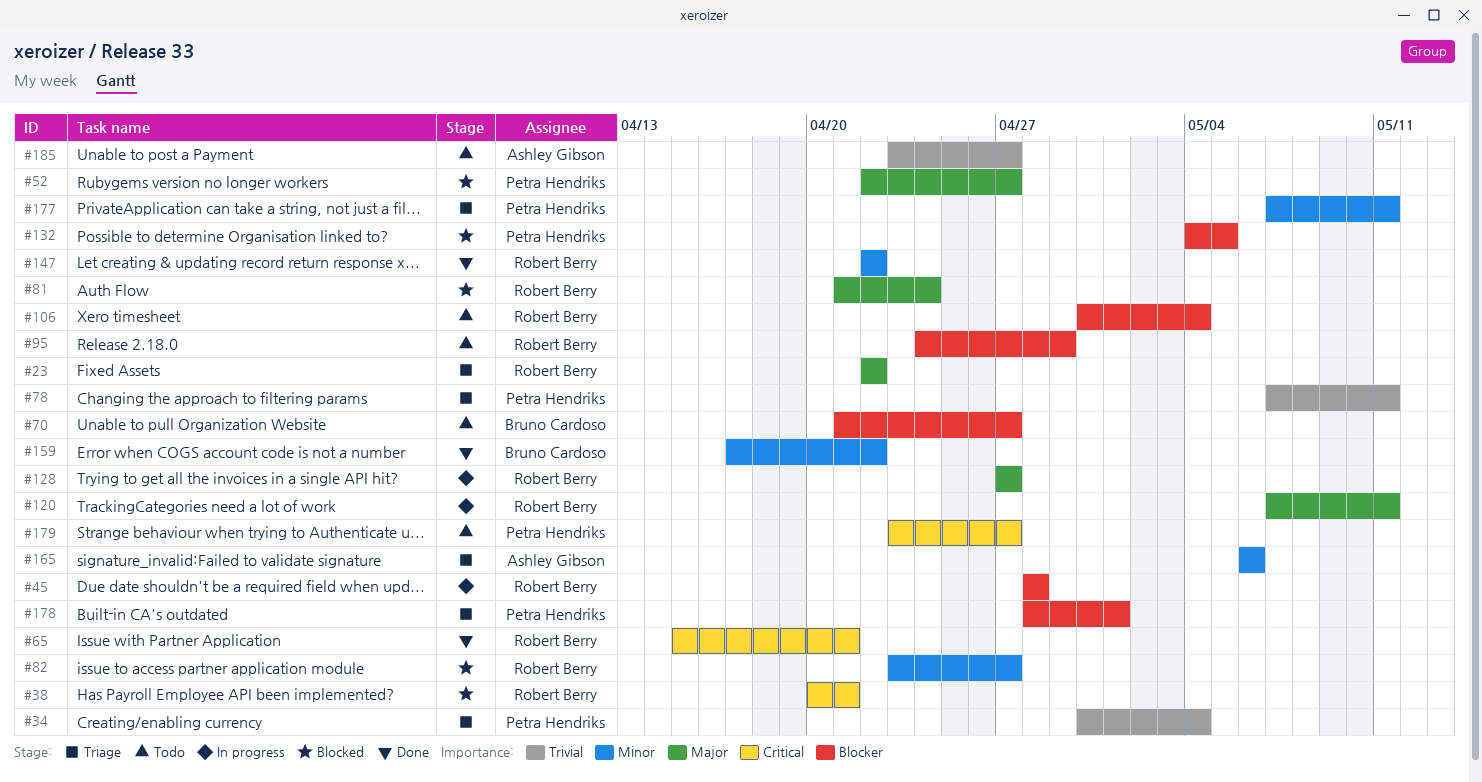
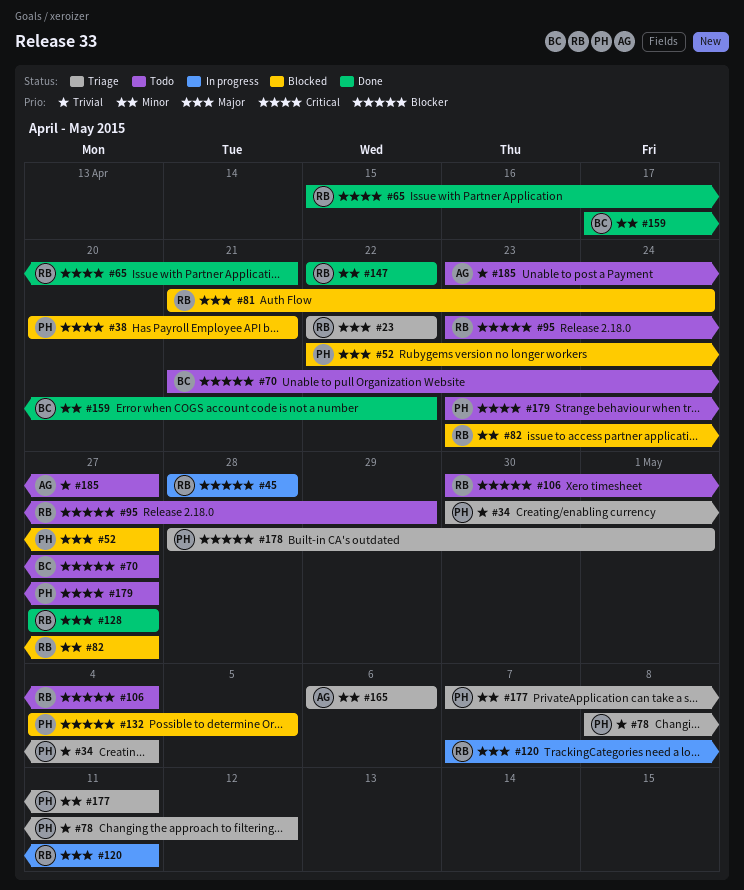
#38, owner: Robert Berry -> Petra Hendriks
#78, start: May 7 -> May 8
#78, due: May 11 -> May 12
#95, start: Apr 24 -> Apr 23
#128, status: In progress -> Done

